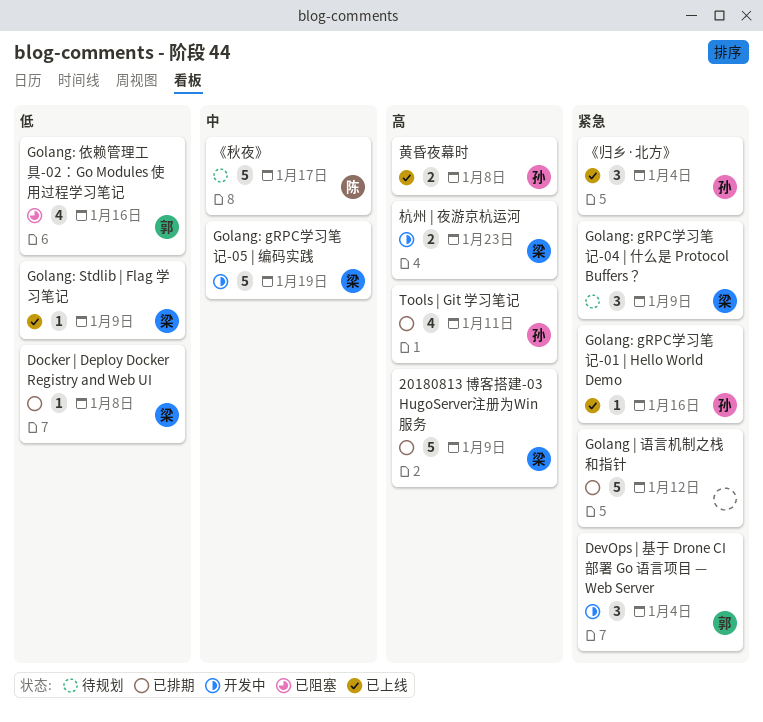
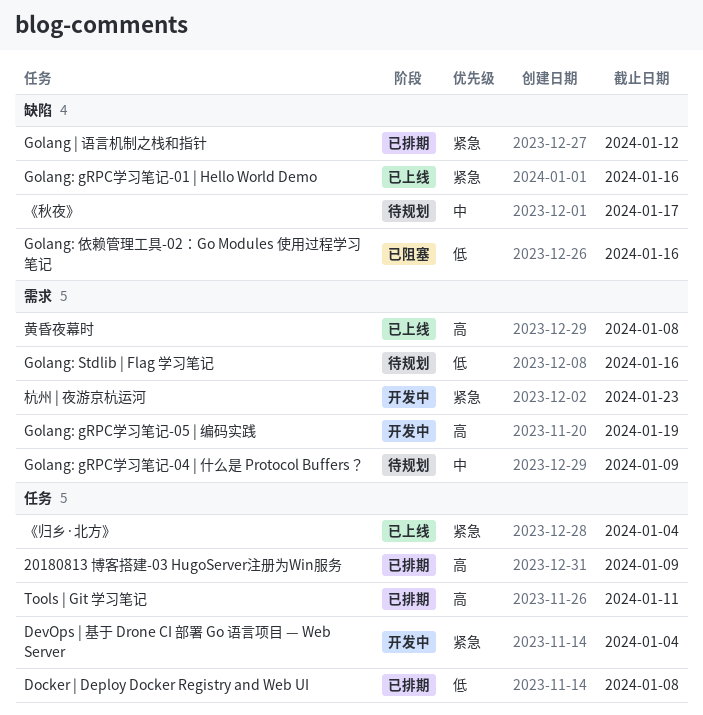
Golang: gRPC学习笔记-04 | 什么是 Protocol Buffers？, priority: 紧急 -> 中
Golang: gRPC学习笔记-05 | 编码实践, priority: 中 -> 高
Golang: Stdlib | Flag 学习笔记, status: 已上线 -> 待规划
Golang: Stdlib | Flag 学习笔记, due: Jan 9 -> Jan 16
杭州 | 夜游京杭运河, priority: 高 -> 紧急

